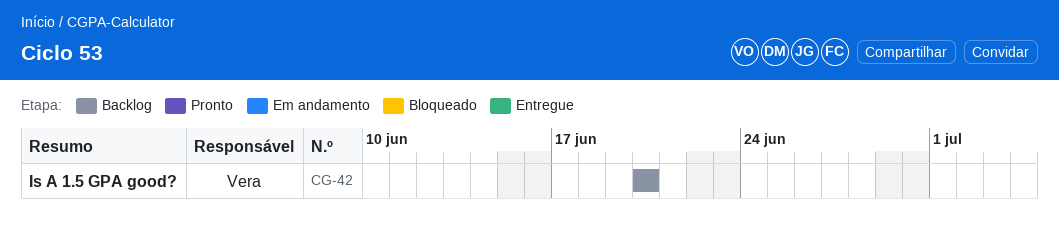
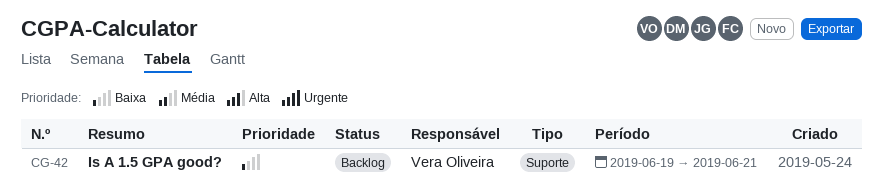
CG-42, start: Jun 20 -> Jun 19
CG-42, due: Jun 20 -> Jun 21

